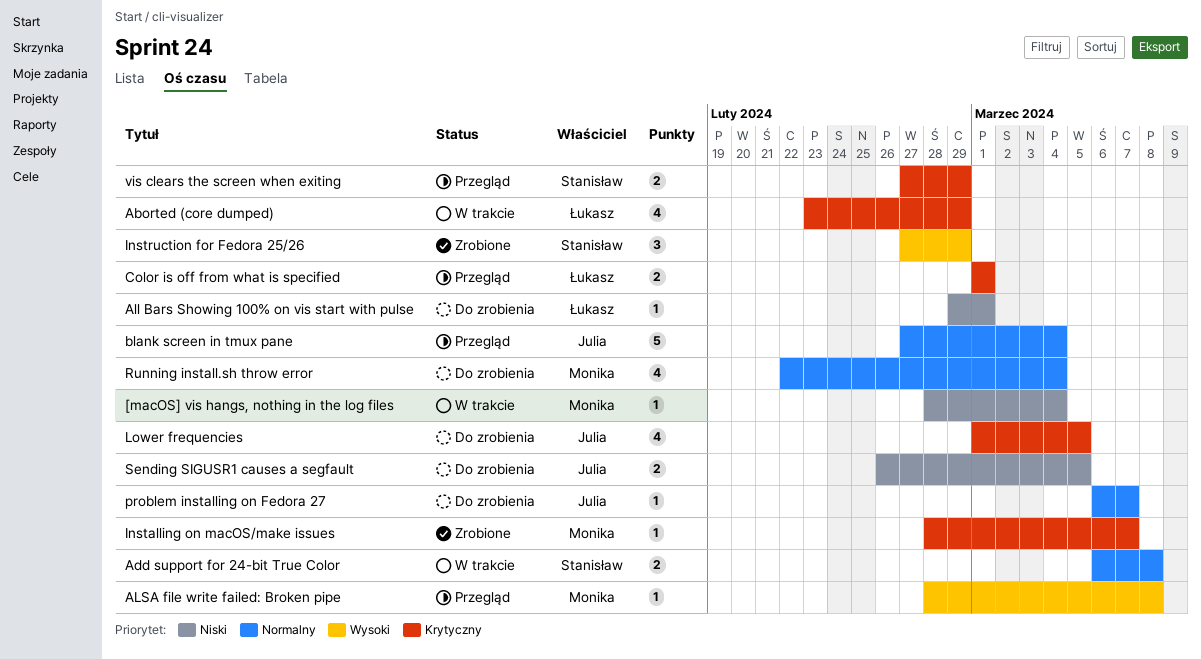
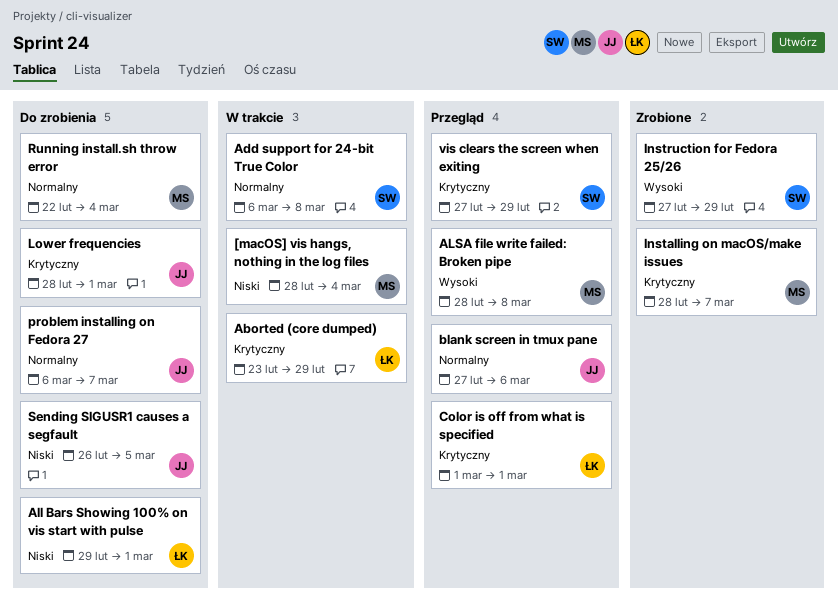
blank screen in tmux pane, due: Mar 4 -> Mar 6
Lower frequencies, start: Mar 1 -> Feb 28
Lower frequencies, due: Mar 5 -> Mar 1

